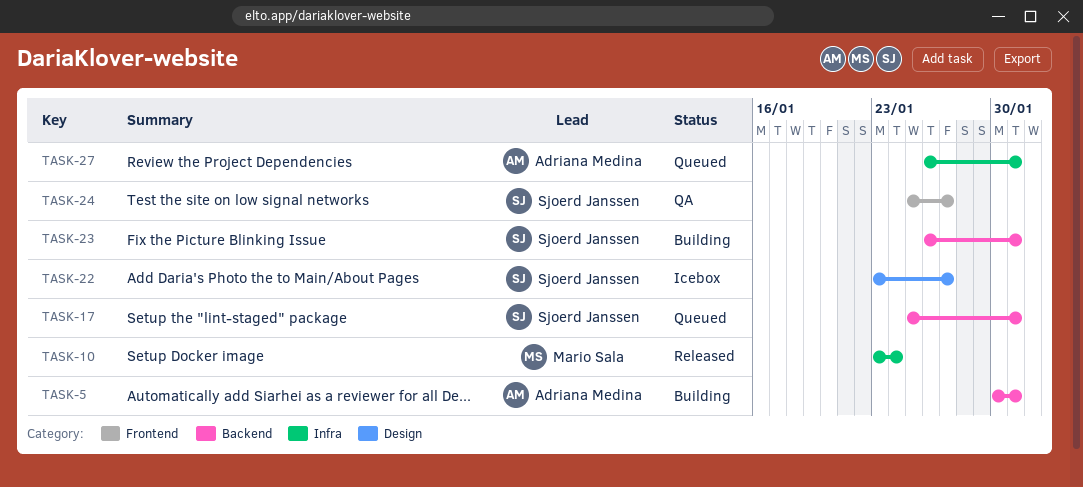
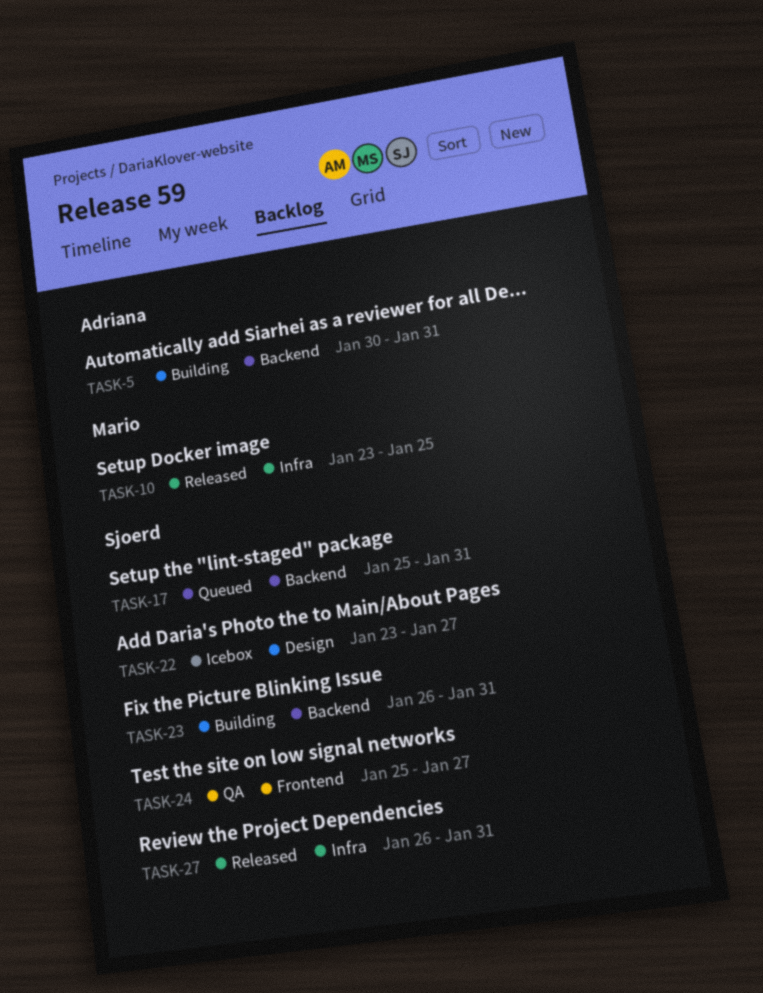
TASK-10, due: Jan 24 -> Jan 25
TASK-27, status: Queued -> Released
TASK-27, owner: Adriana Medina -> Sjoerd Janssen

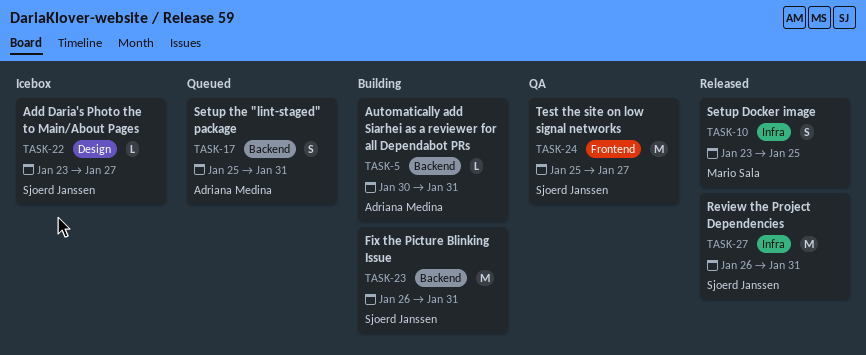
TASK-17, owner: Sjoerd Janssen -> Adriana Medina

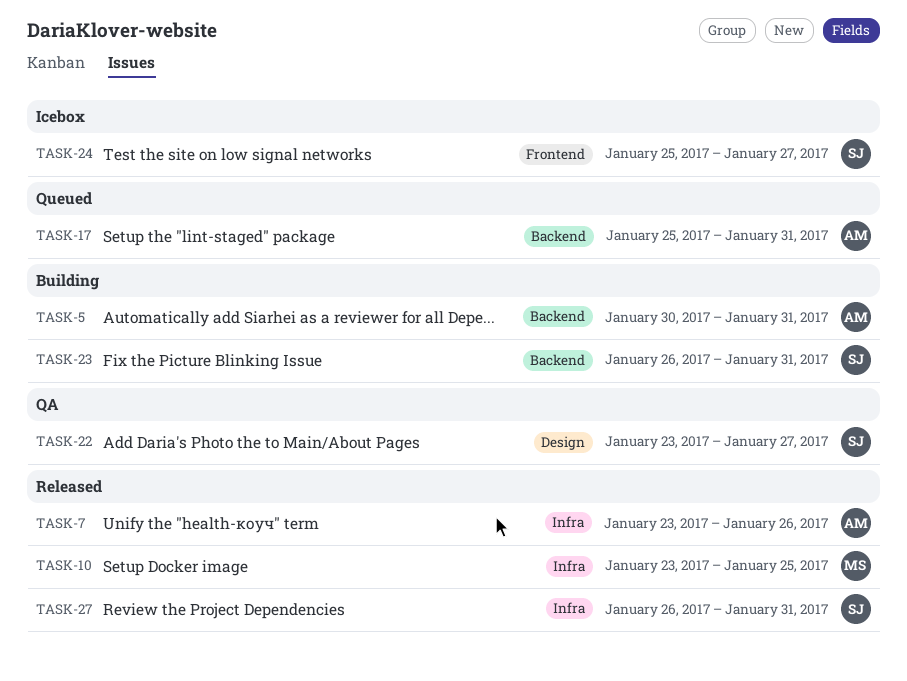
TASK-7: none -> present
TASK-22, status: Icebox -> QA
TASK-24, status: QA -> Icebox

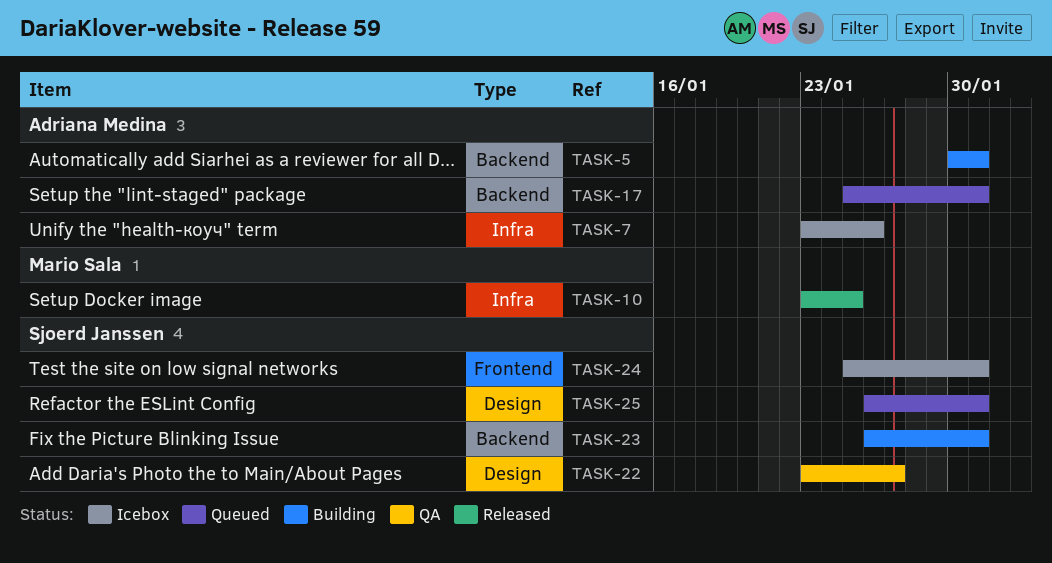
TASK-7, status: Released -> Icebox
TASK-24, due: Jan 27 -> Jan 31
TASK-25: none -> present
TASK-27: present -> none

